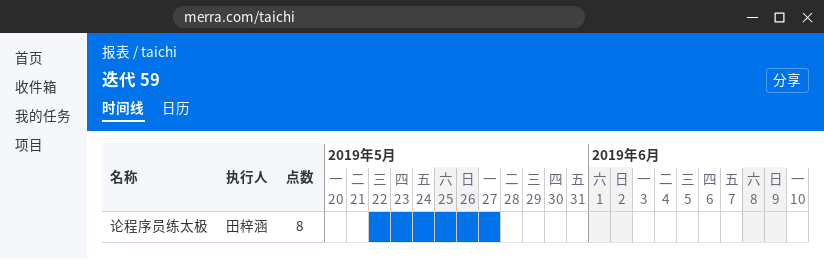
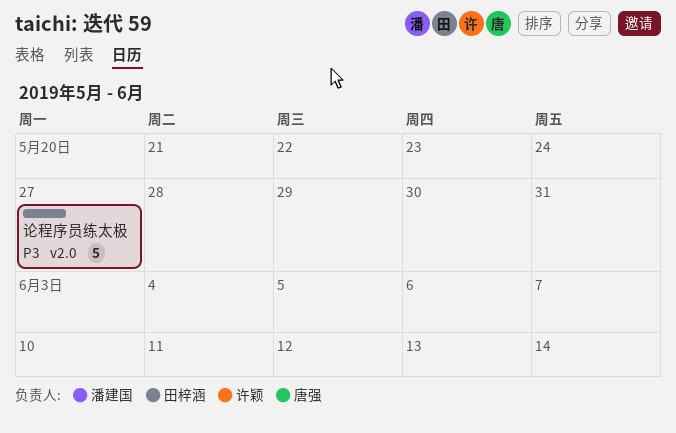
论程序员练太极, estimate: 8 -> 5

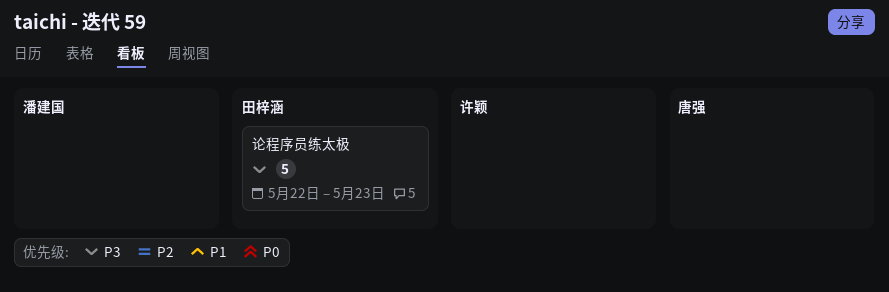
论程序员练太极, due: May 27 -> May 23

